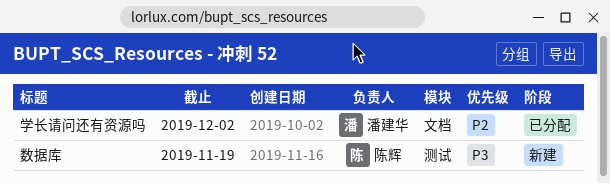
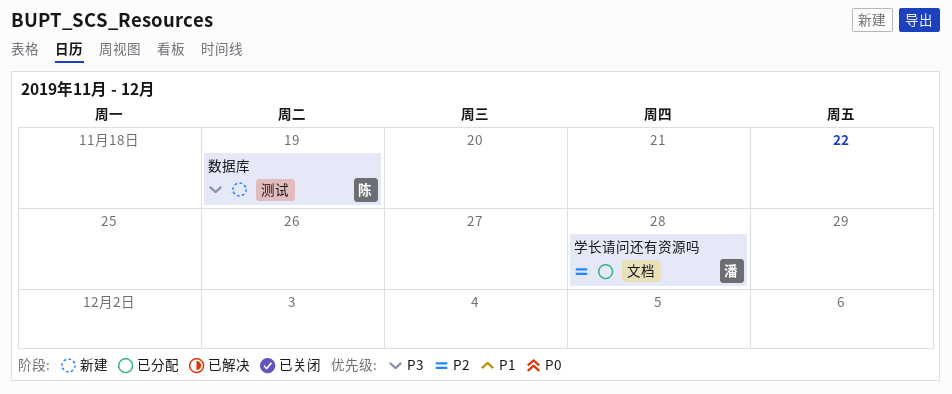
学长请问还有资源吗, due: Dec 2 -> Nov 28

